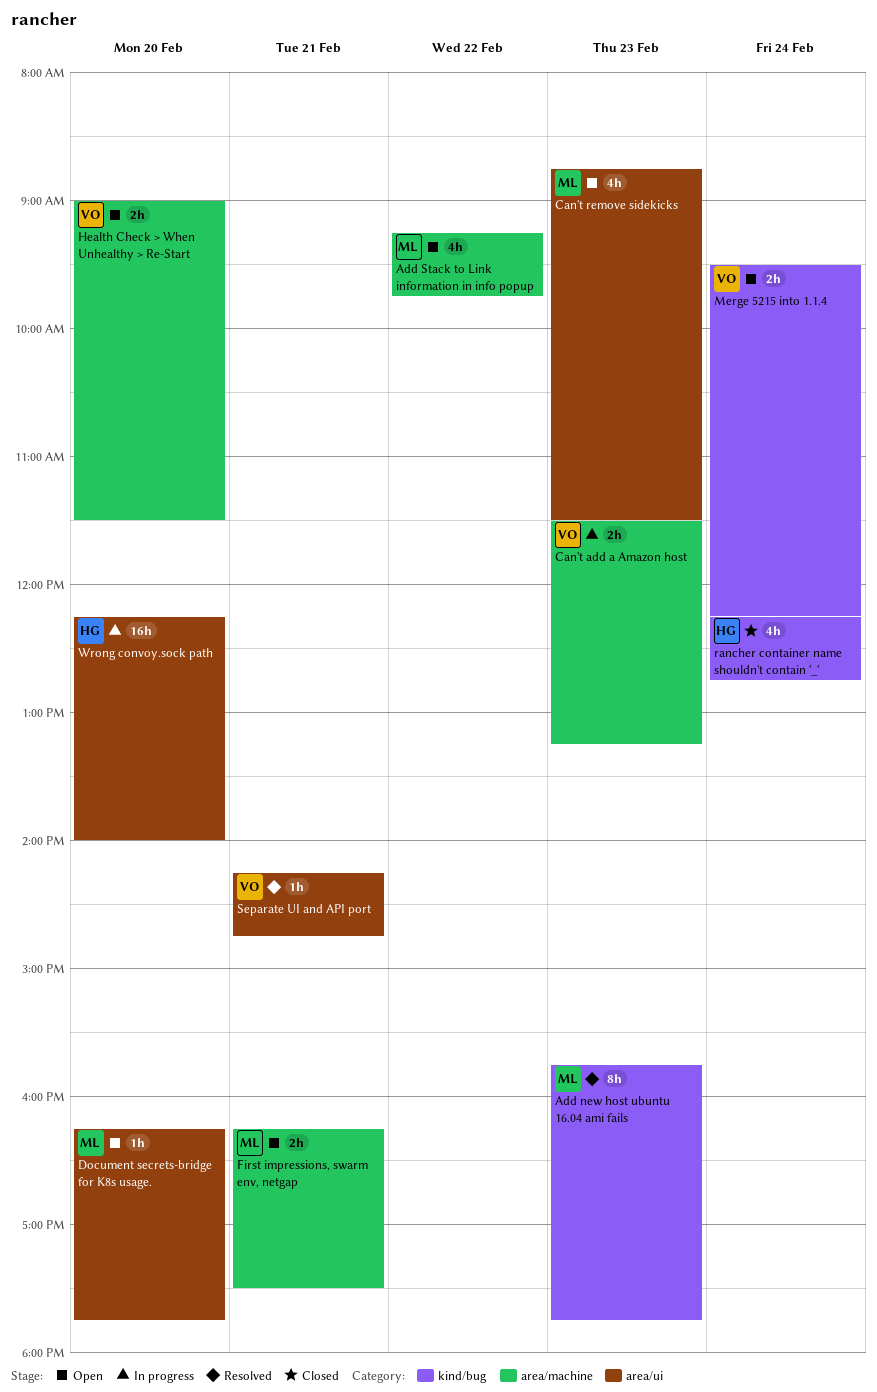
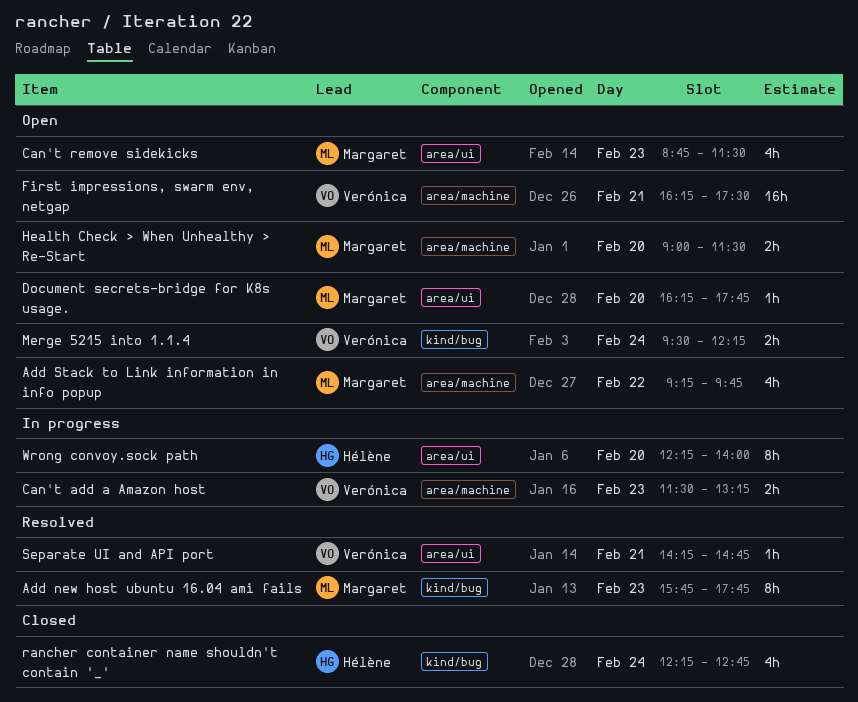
First impressions, swarm env, netgap, owner: Margaret -> Verónica
First impressions, swarm env, netgap, estimate: 2h -> 16h
Health Check > When Unhealthy > Re-Start, owner: Verónica -> Margaret
Wrong convoy.sock path, estimate: 16h -> 8h

